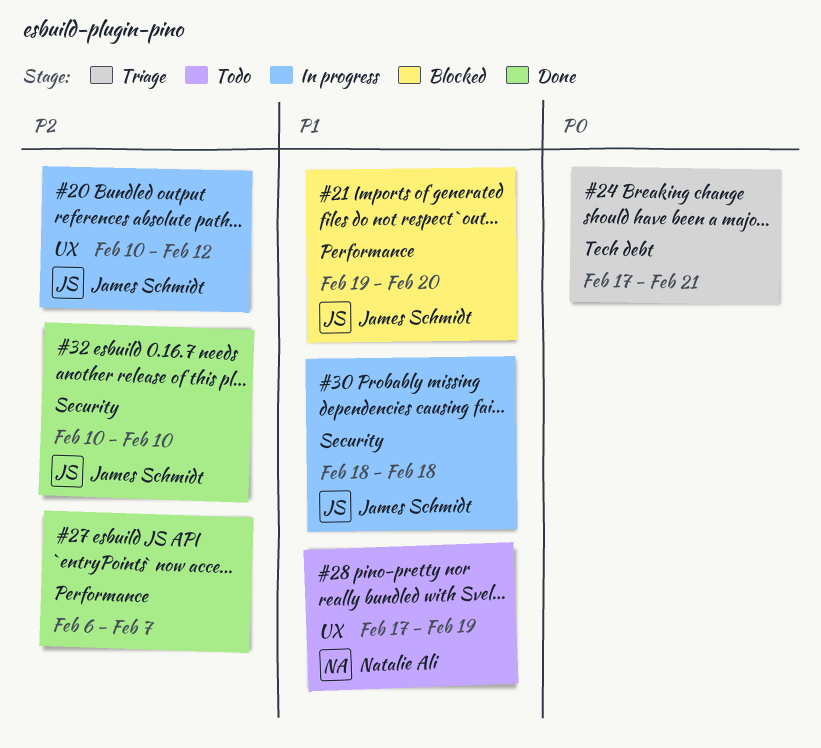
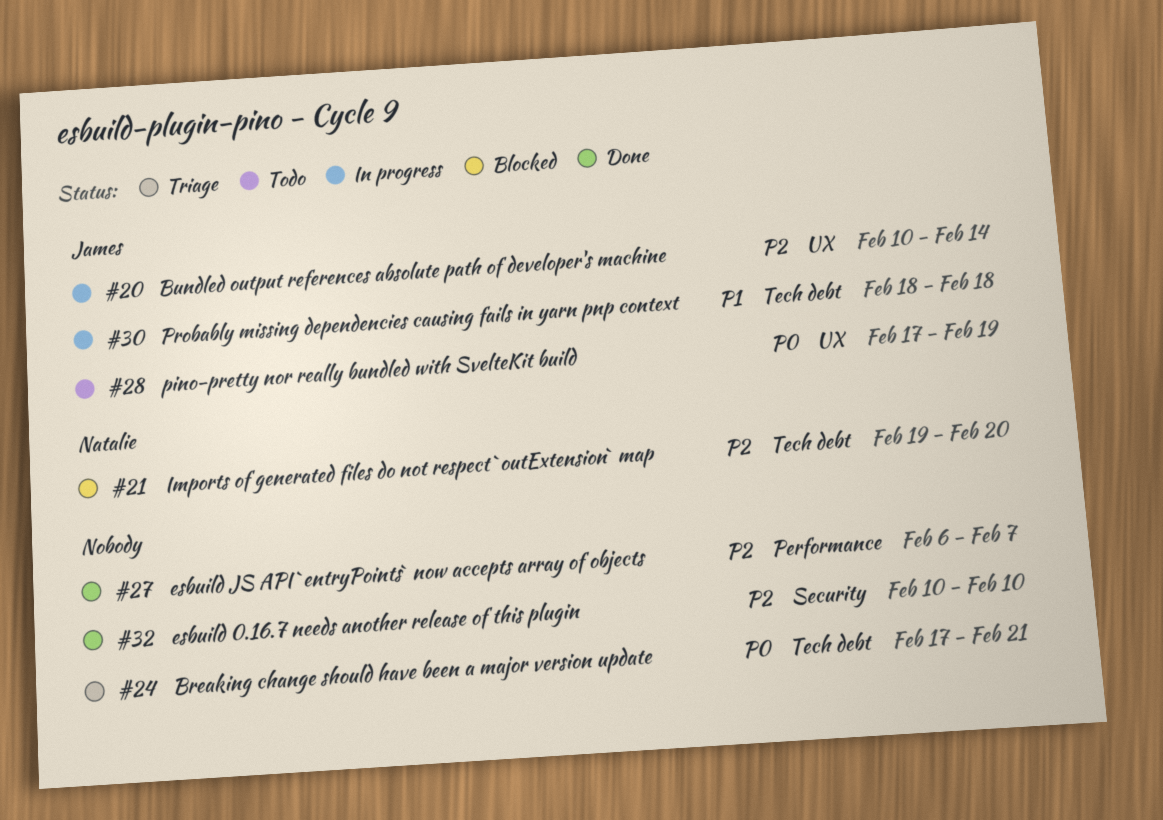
#20, due: Feb 12 -> Feb 14
#21, owner: James Schmidt -> Natalie Ali
#21, priority: P1 -> P2
#21, label: Performance -> Tech debt
#28, owner: Natalie Ali -> James Schmidt
#28, priority: P1 -> P0
#30, label: Security -> Tech debt
#32, owner: James Schmidt -> none

